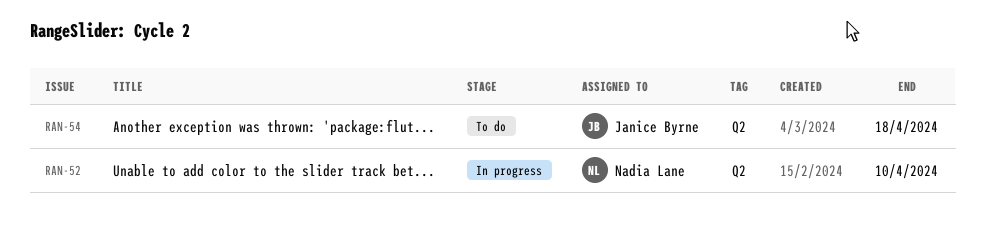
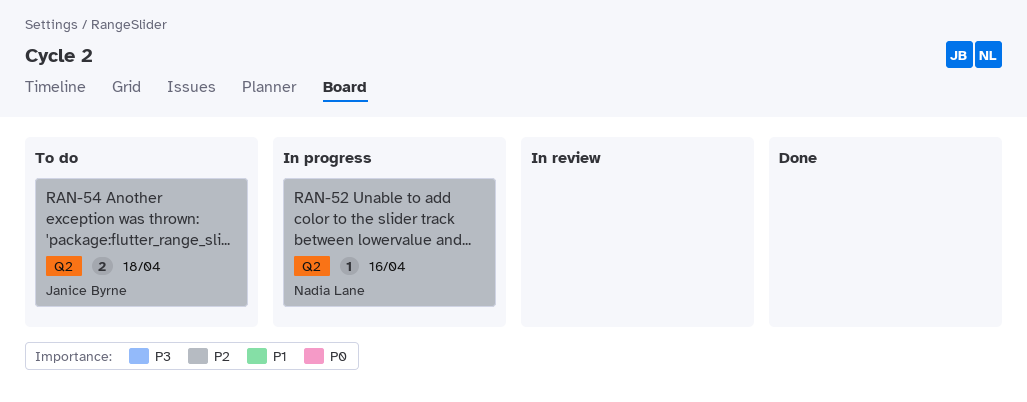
RAN-52, due: Apr 10 -> Apr 16

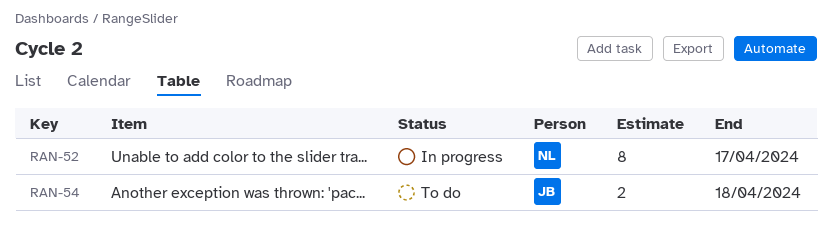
RAN-52, estimate: 1 -> 8
RAN-52, due: Apr 16 -> Apr 17

